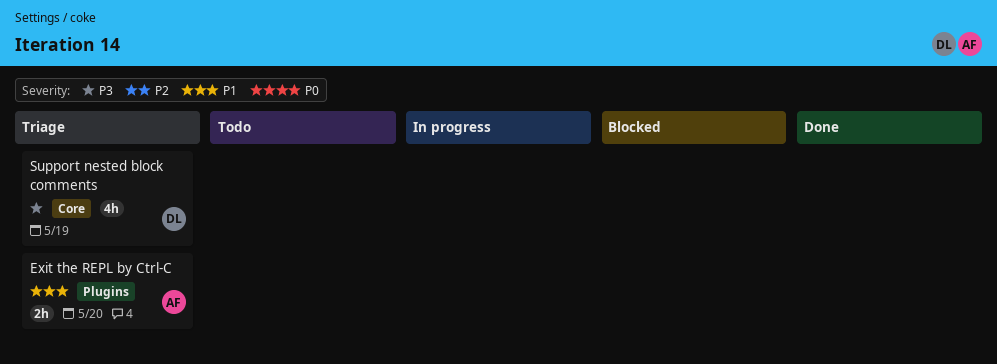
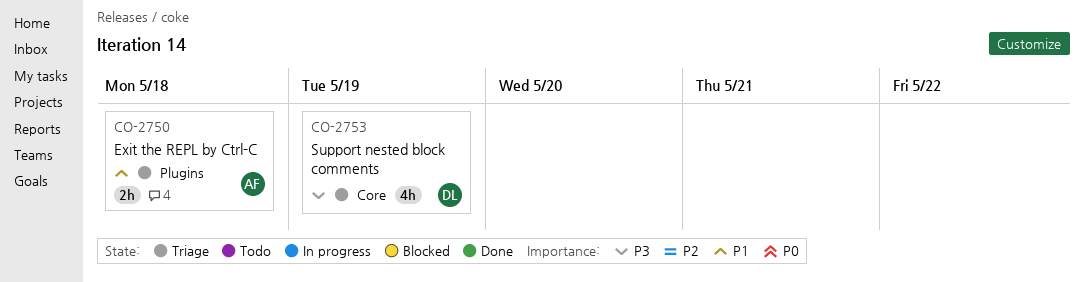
Exit the REPL by Ctrl-C, due: May 20 -> May 18

